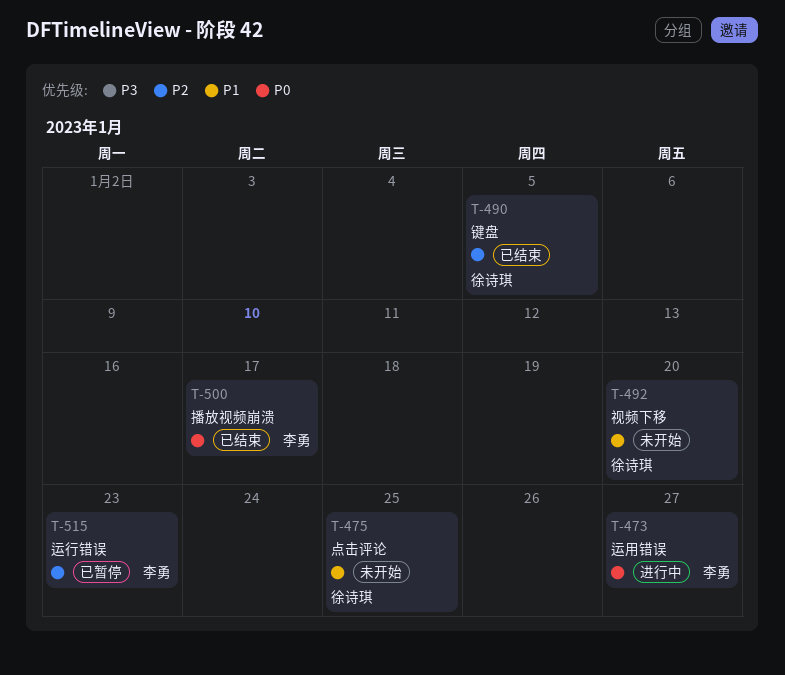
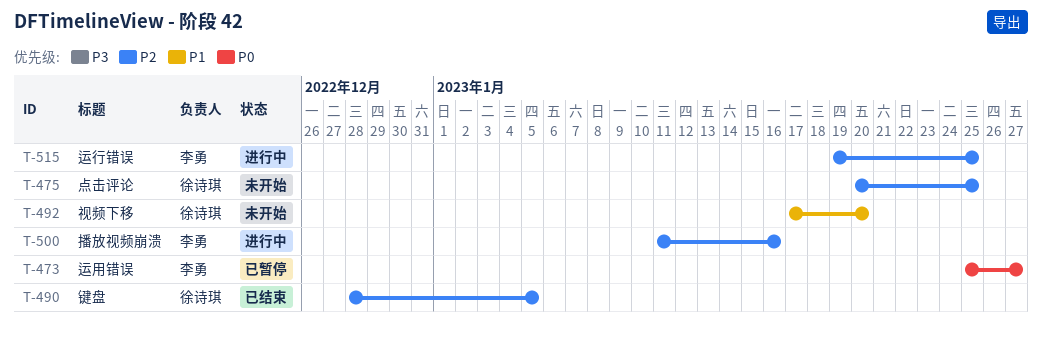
T-473, status: 进行中 -> 已暂停
T-475, priority: P1 -> P2
T-500, status: 已结束 -> 进行中
T-500, priority: P0 -> P2
T-500, due: Jan 17 -> Jan 16
T-515, status: 已暂停 -> 进行中
T-515, due: Jan 23 -> Jan 25

